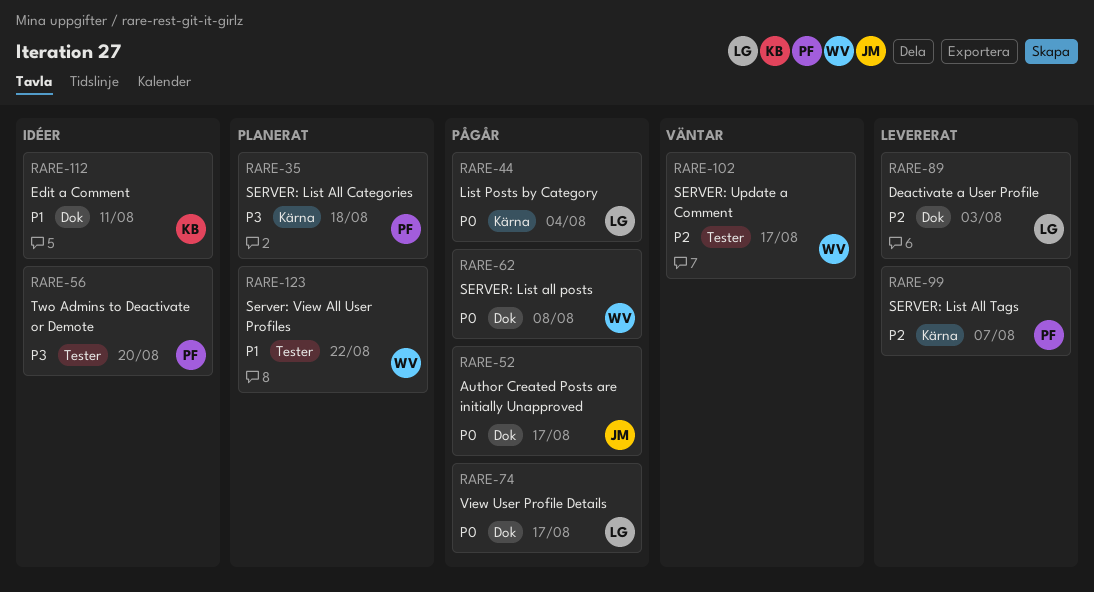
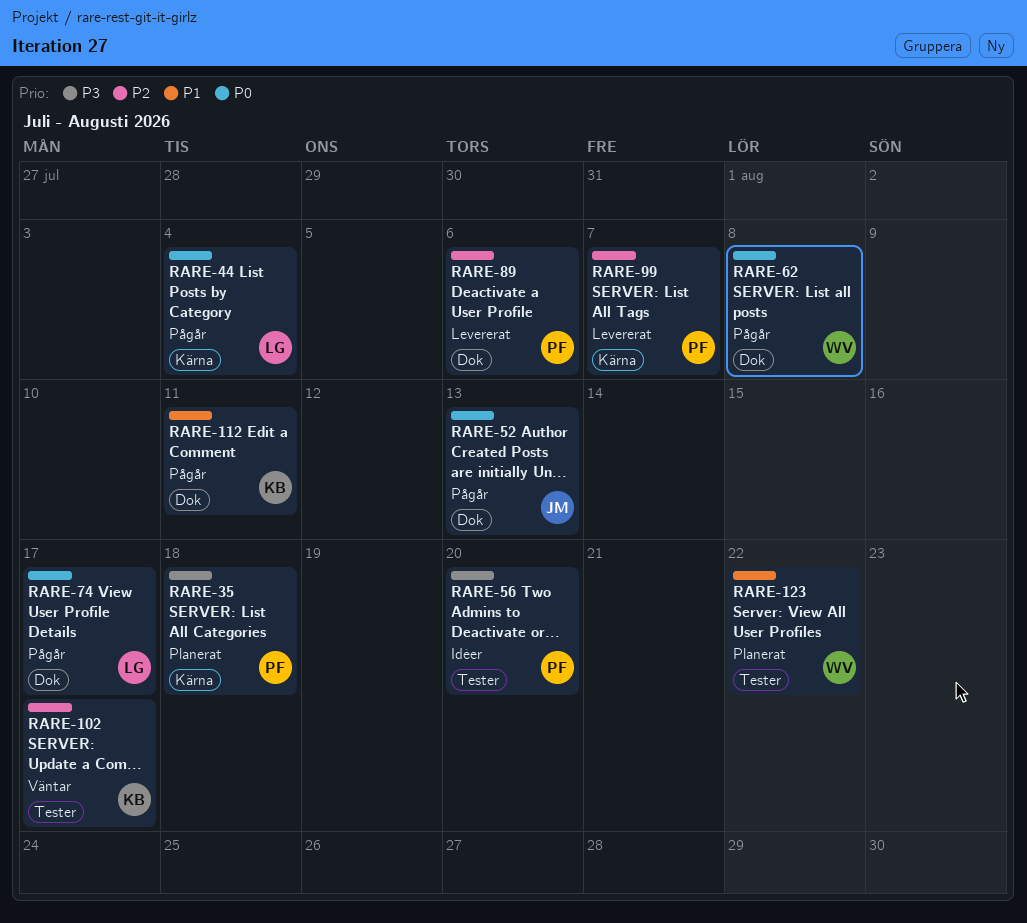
RARE-52, due: Aug 17 -> Aug 13
RARE-89, owner: LG -> PF
RARE-89, due: Aug 3 -> Aug 6
RARE-102, owner: WV -> KB
RARE-112, status: Idéer -> Pågår

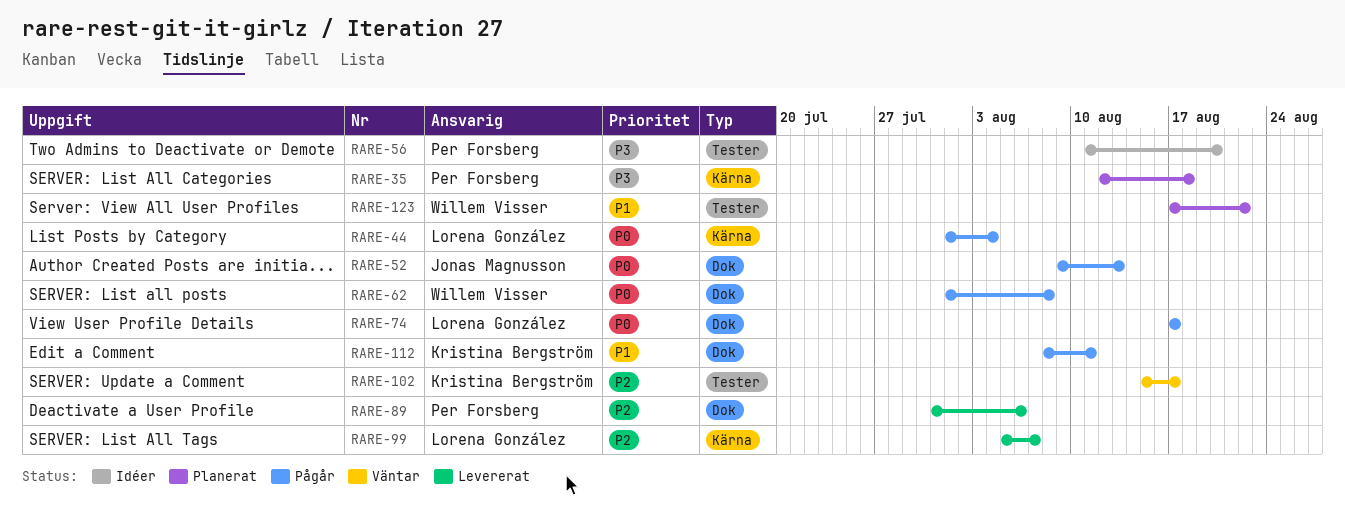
RARE-99, owner: Per Forsberg -> Lorena González

